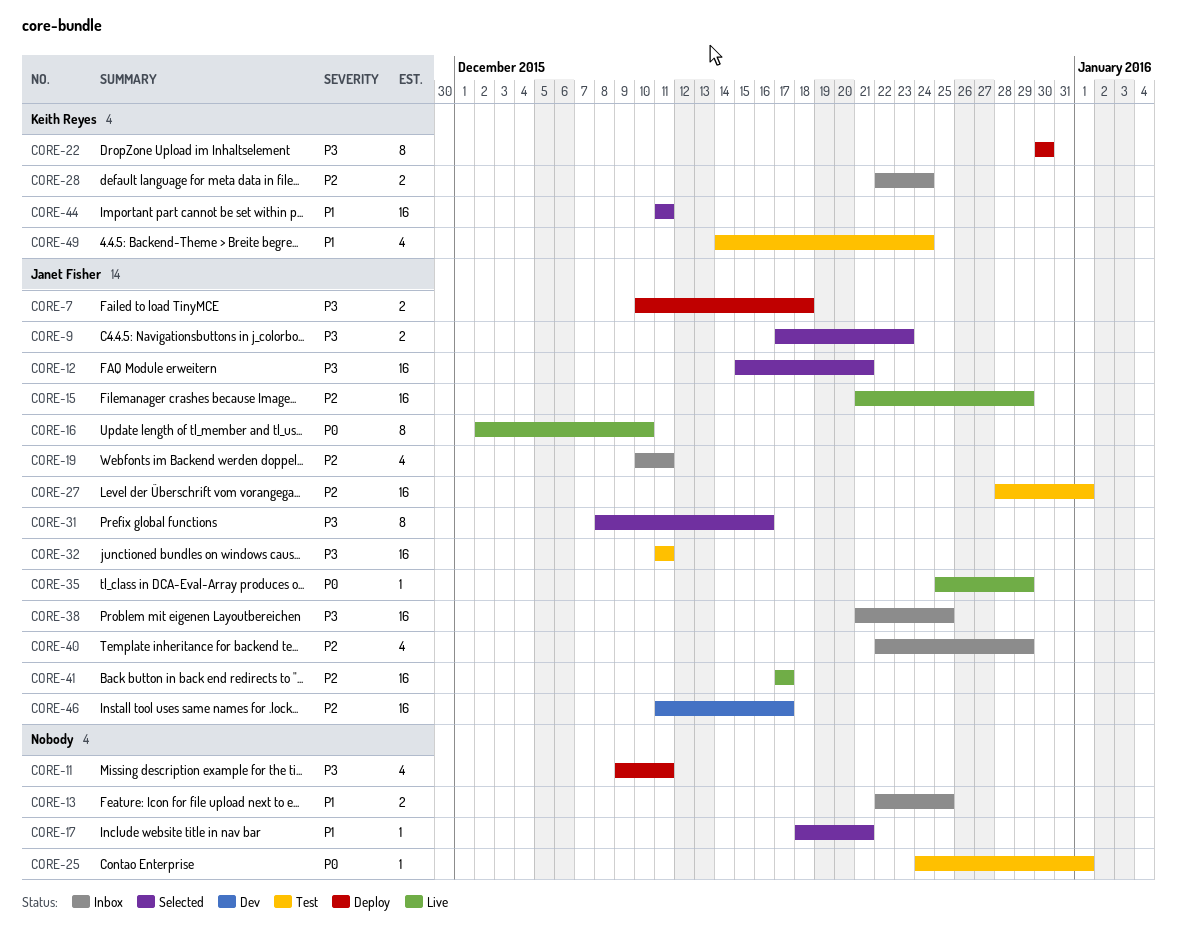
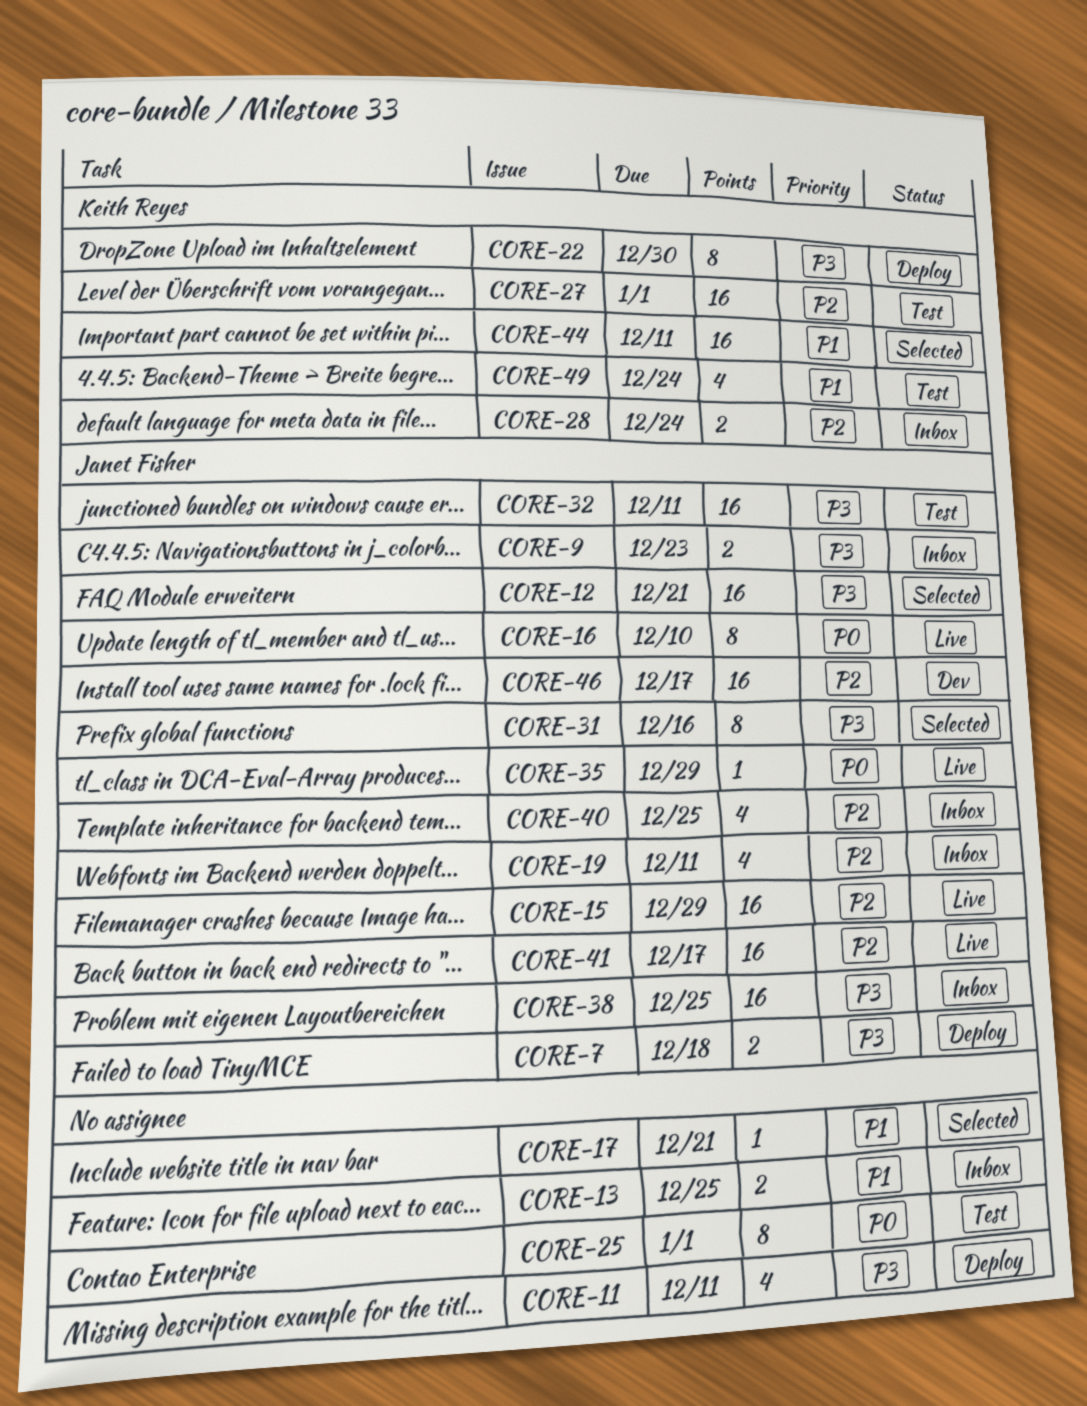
CORE-9, status: Selected -> Inbox
CORE-25, estimate: 1 -> 8
CORE-27, owner: Janet Fisher -> Keith Reyes
CORE-40, due: Dec 29 -> Dec 25

